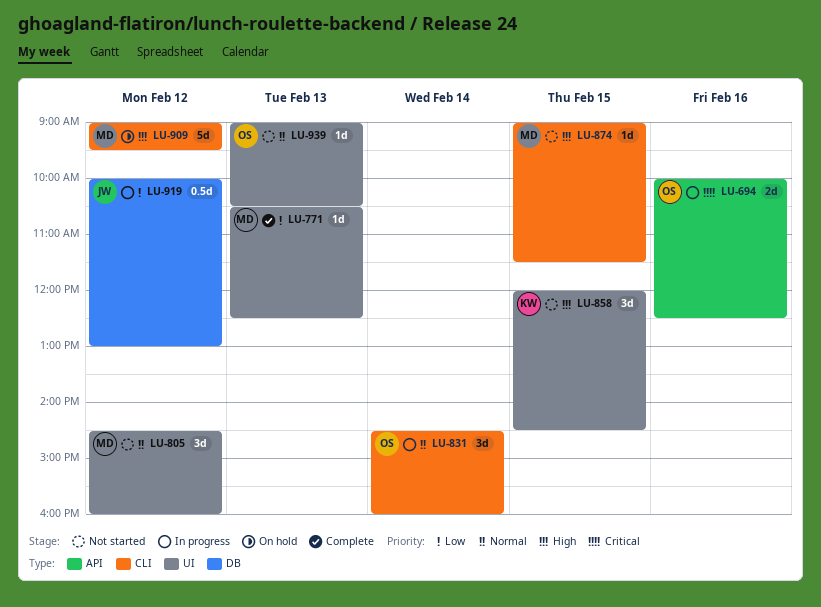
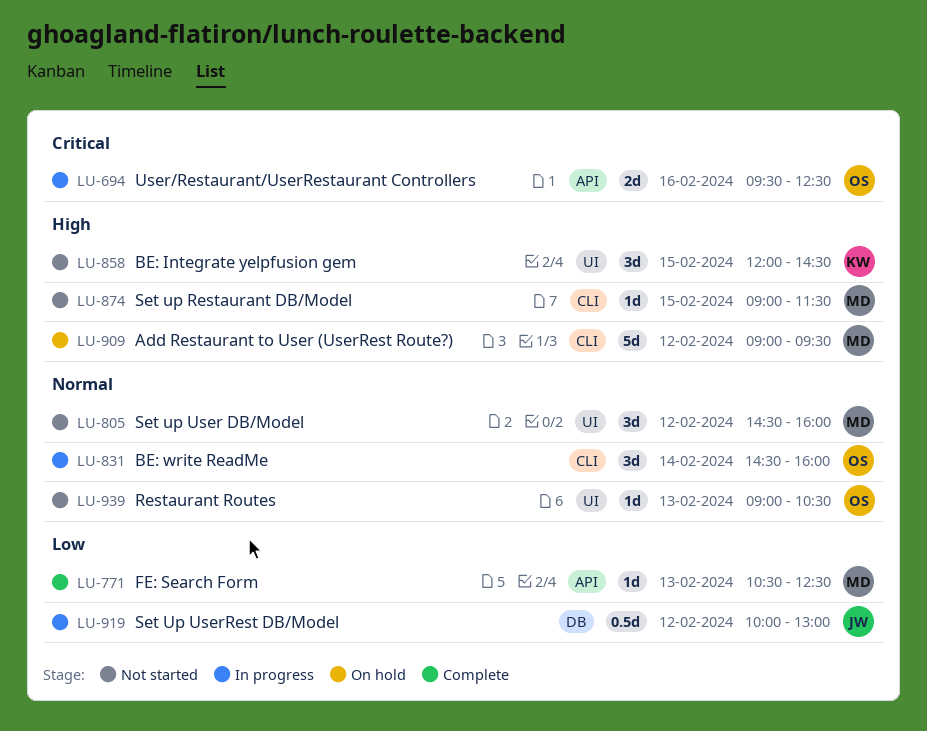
LU-694, begins: 10:00 -> 09:30
LU-771, label: UI -> API

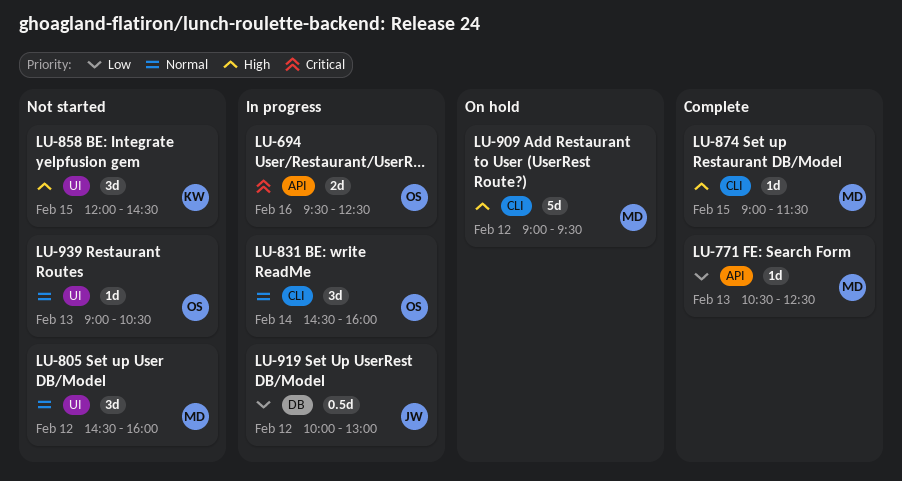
LU-874, status: Not started -> Complete

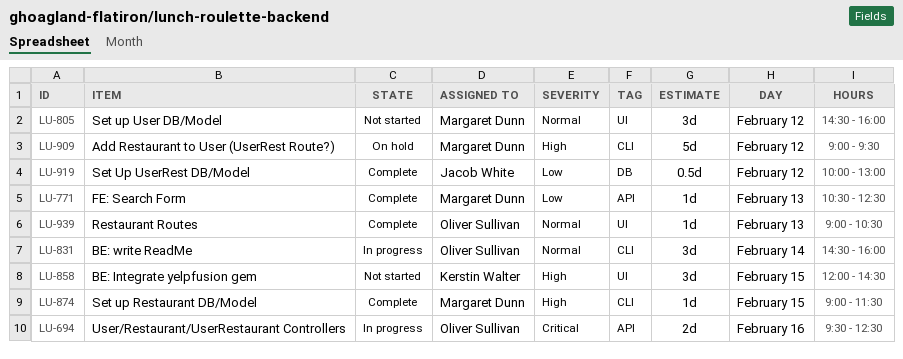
LU-919, status: In progress -> Complete
LU-939, status: Not started -> Complete

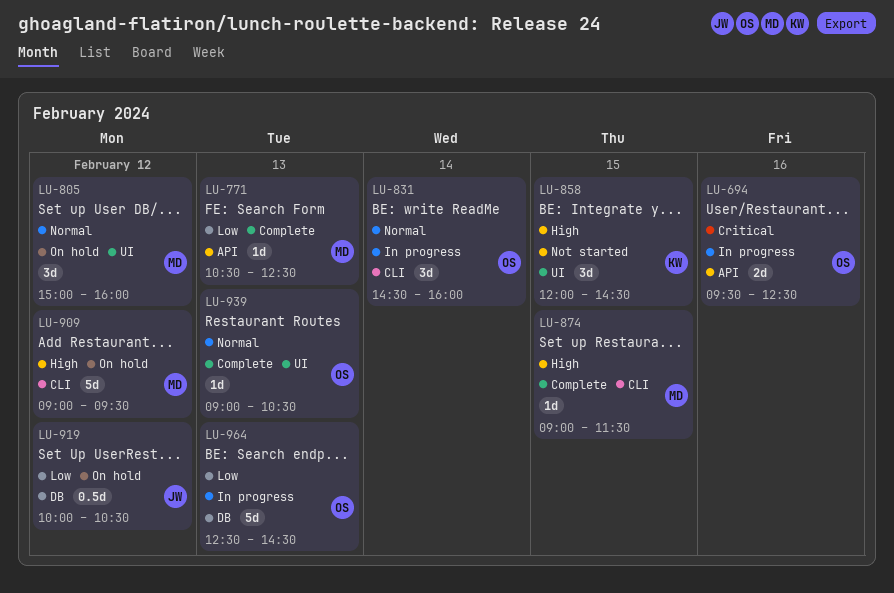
LU-805, status: Not started -> On hold
LU-805, begins: 14:30 -> 15:00
LU-919, status: Complete -> On hold
LU-919, ends: 13:00 -> 10:30
LU-964: none -> present

